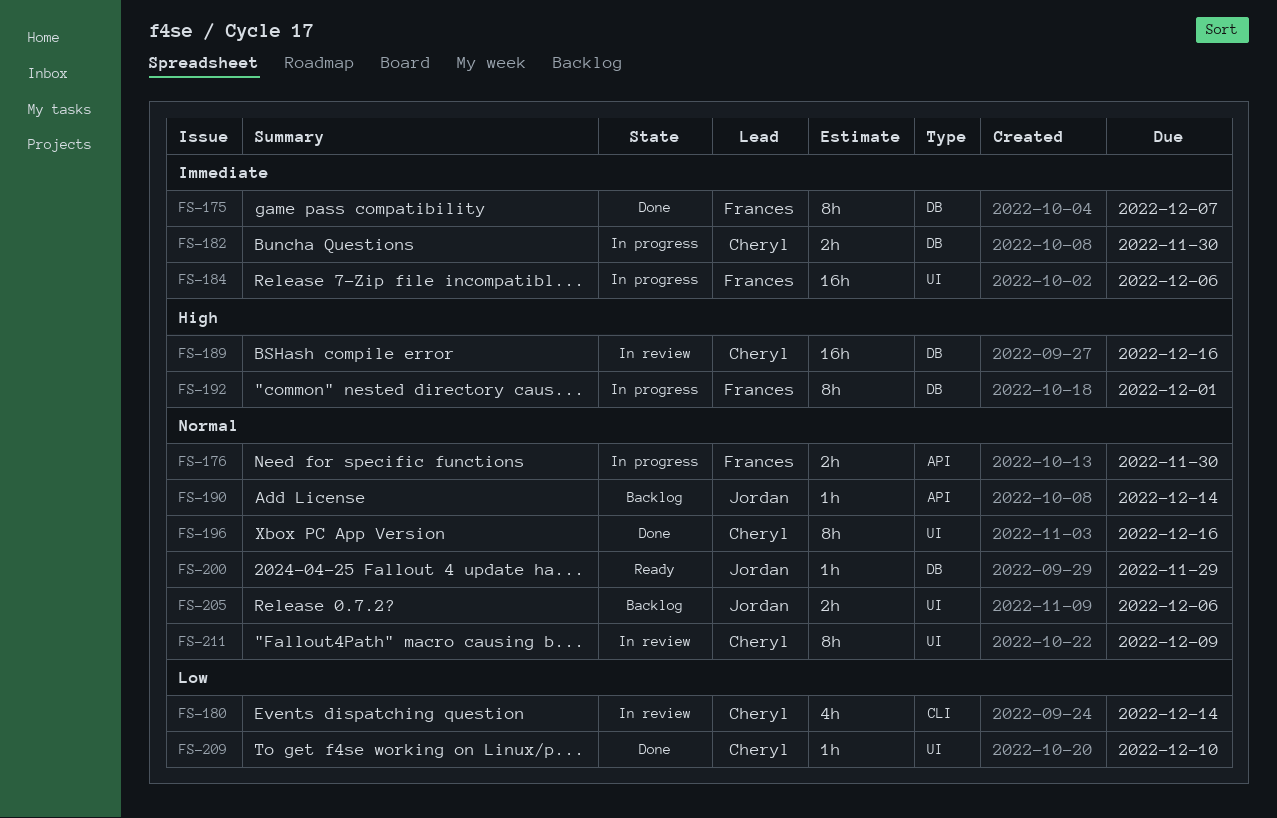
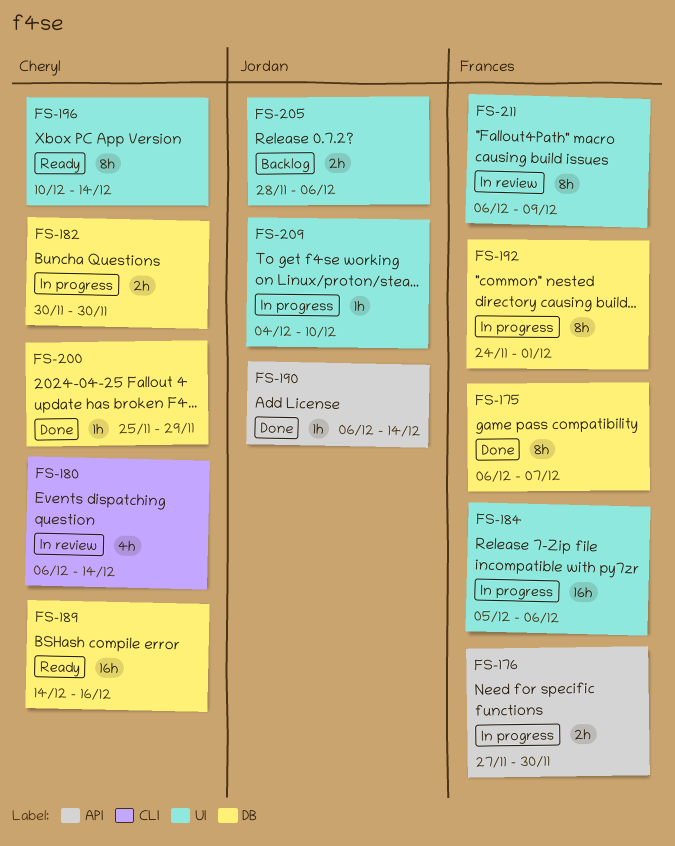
FS-189, status: In review -> Ready
FS-190, status: Backlog -> Done
FS-196, status: Done -> Ready
FS-196, due: Dec 16 -> Dec 14
FS-200, status: Ready -> Done
FS-200, owner: Jordan -> Cheryl
FS-209, status: Done -> In progress
FS-209, owner: Cheryl -> Jordan
FS-211, owner: Cheryl -> Frances

